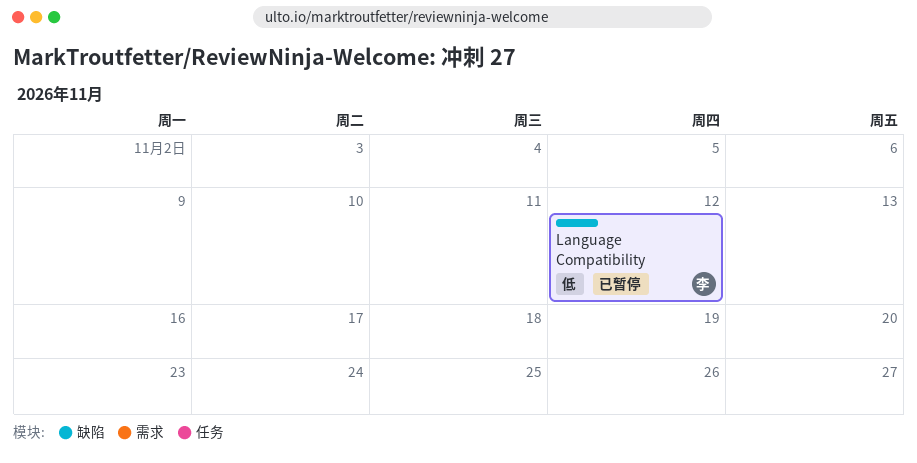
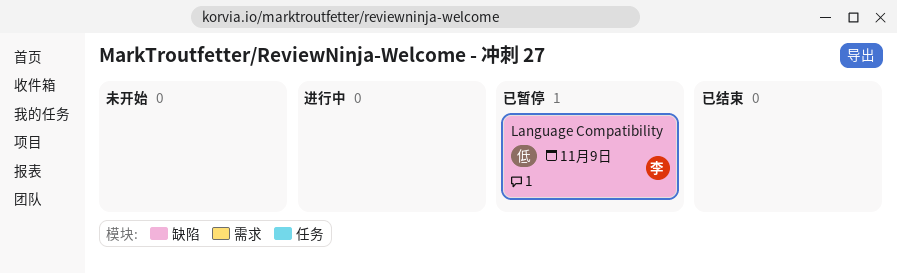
Language Compatibility, due: Nov 12 -> Nov 9

